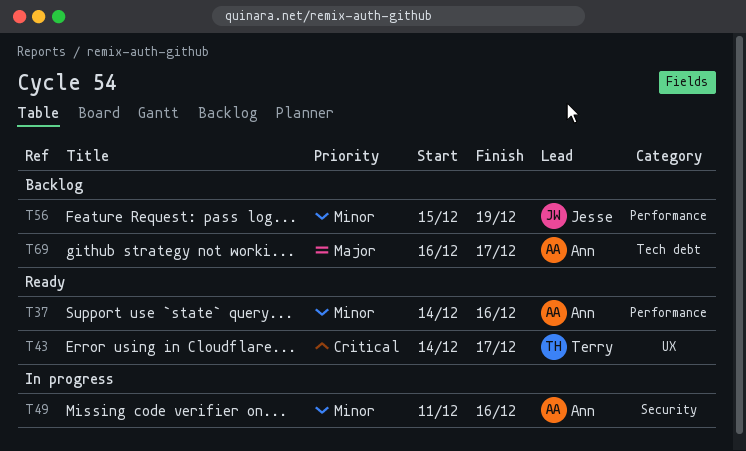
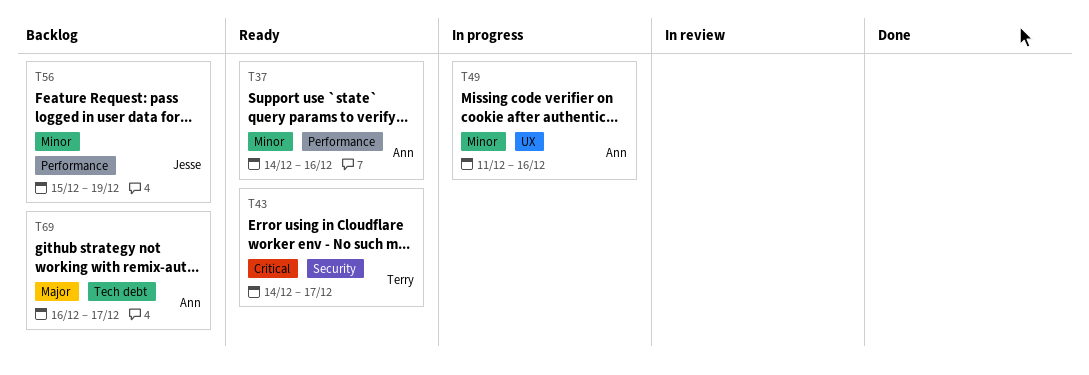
T43, label: UX -> Security
T49, label: Security -> UX

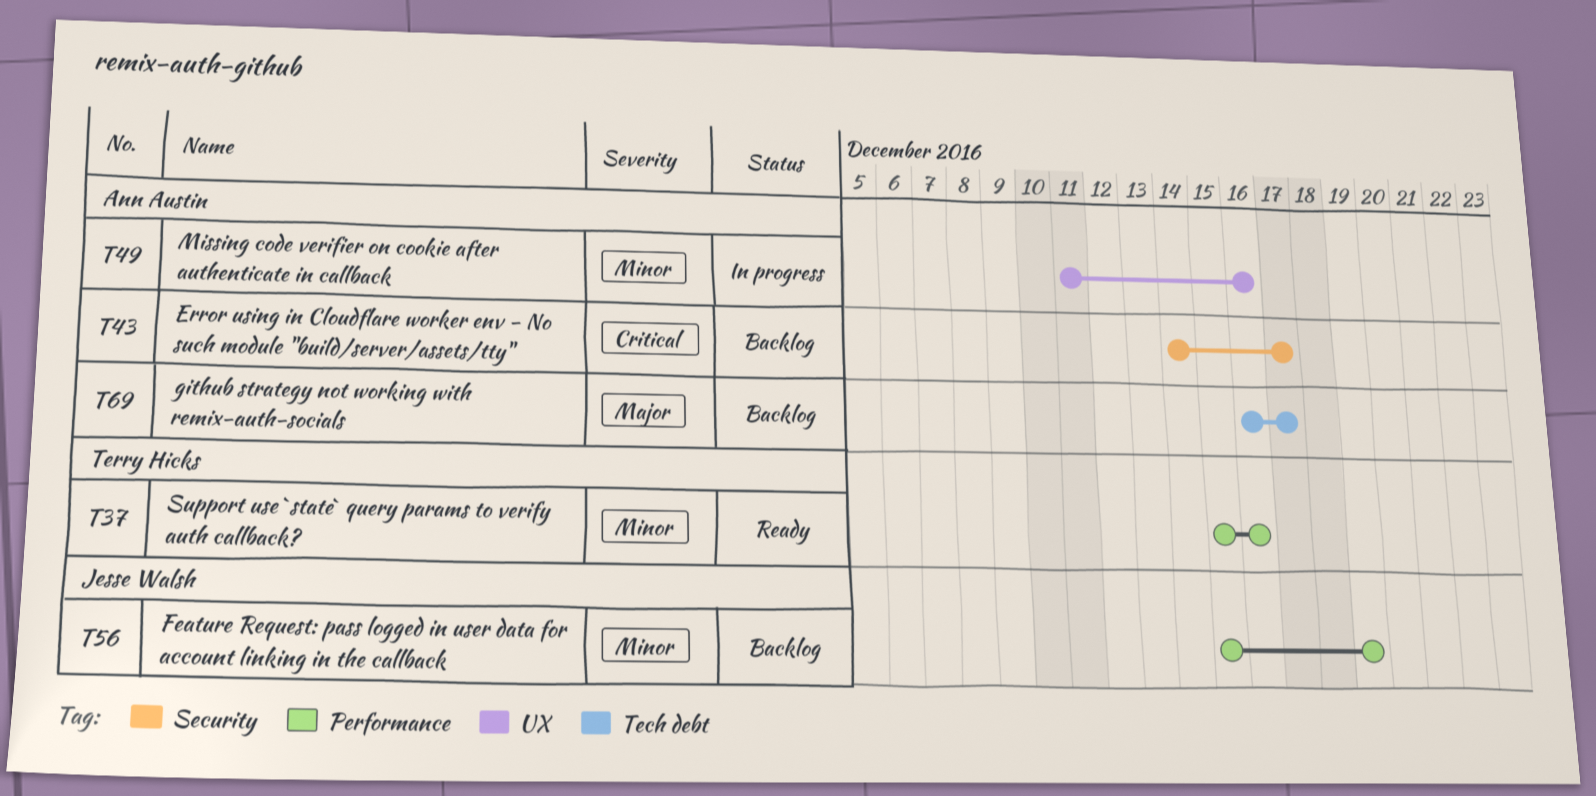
T37, owner: Ann Austin -> Terry Hicks
T37, start: Dec 14 -> Dec 15
T43, status: Ready -> Backlog
T43, owner: Terry Hicks -> Ann Austin

